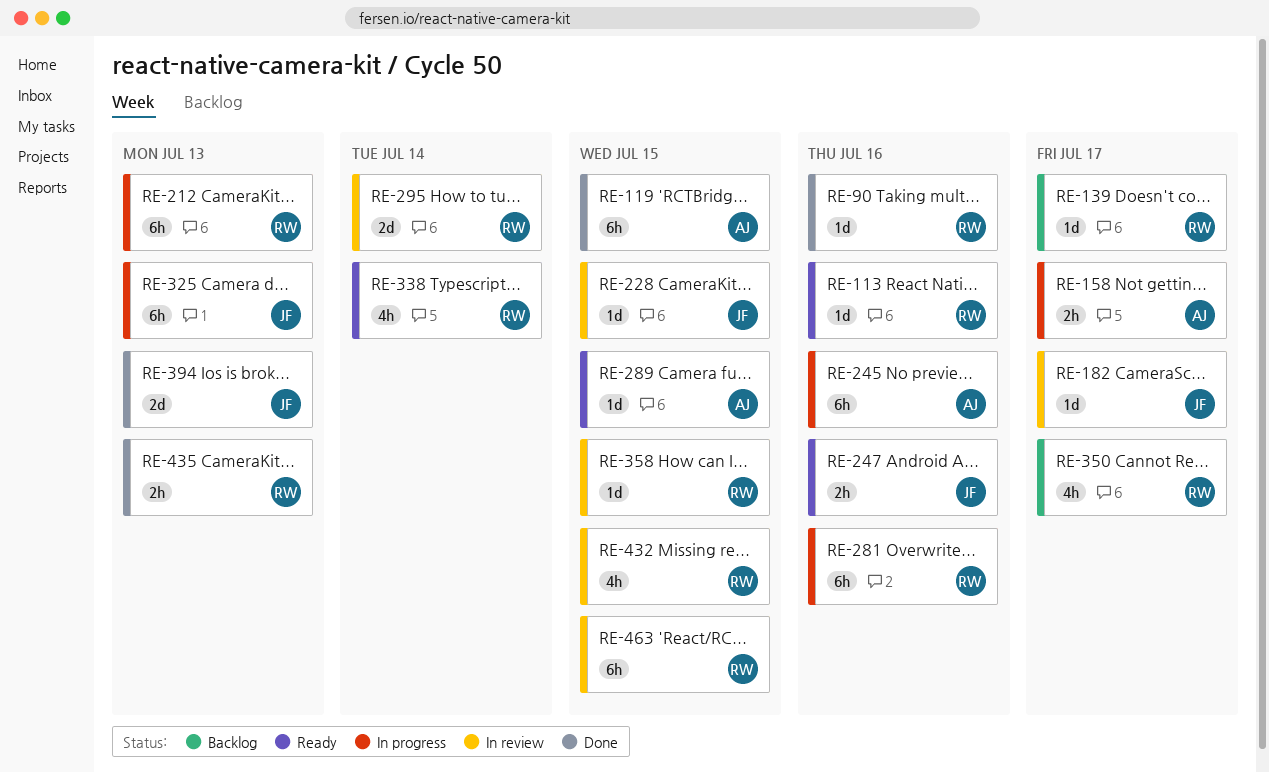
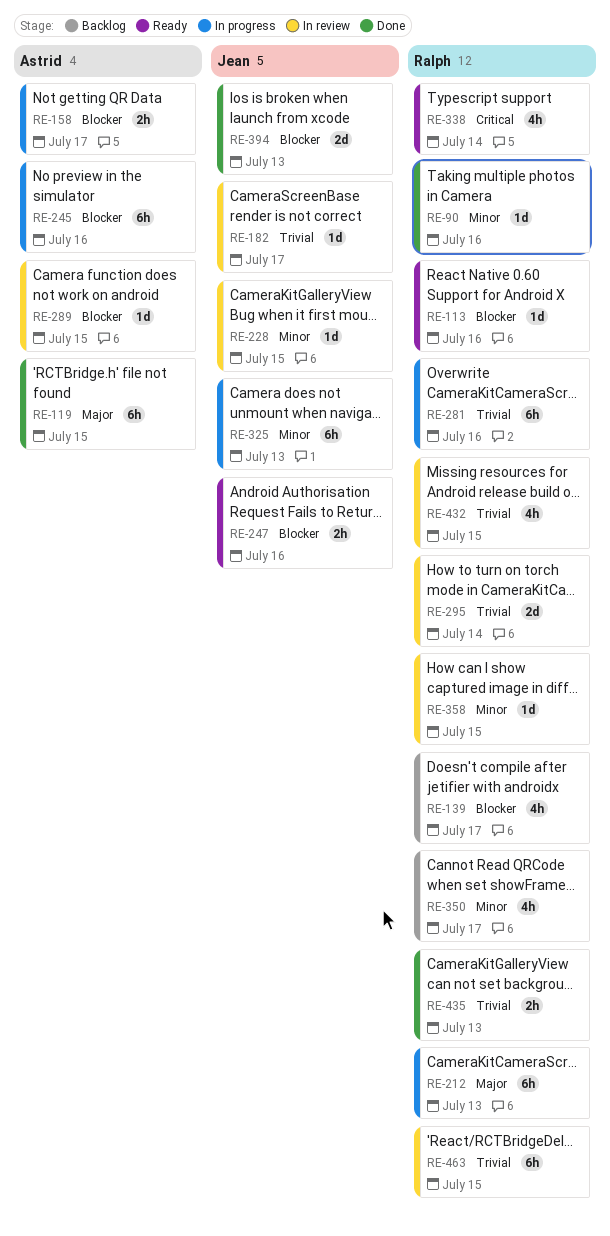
RE-139, estimate: 1d -> 4h
RE-289, status: Ready -> In review

